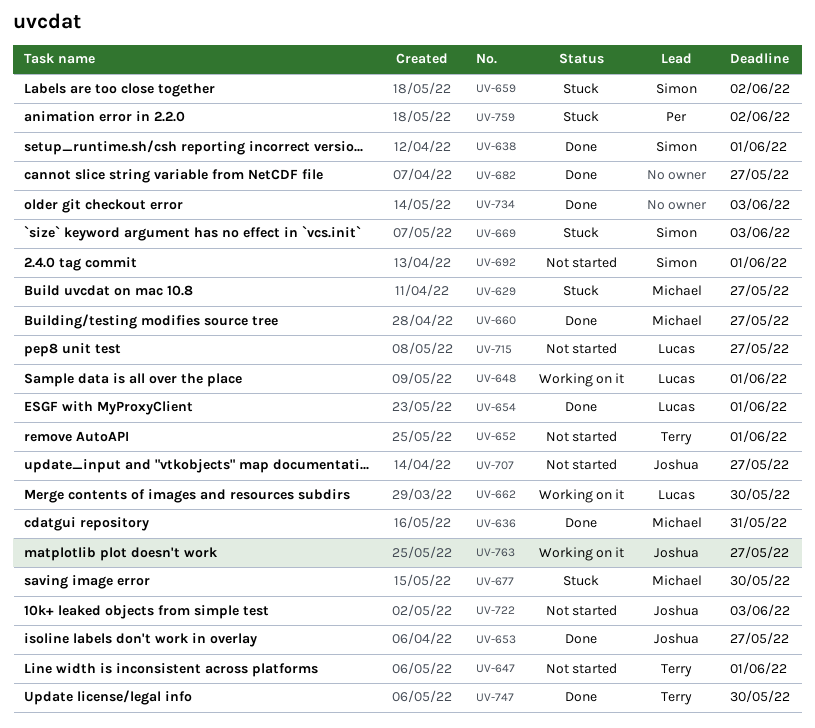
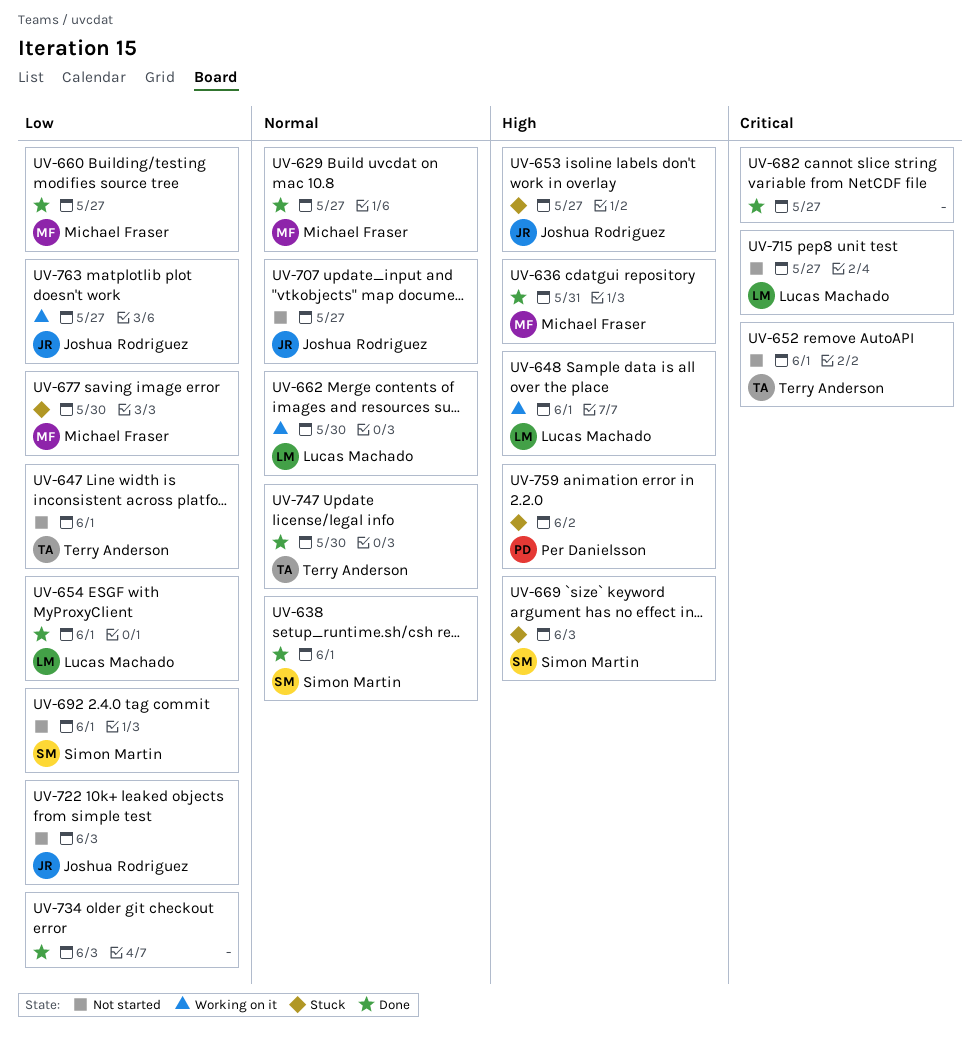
UV-629, status: Stuck -> Done
UV-653, status: Done -> Stuck
UV-659: present -> none

